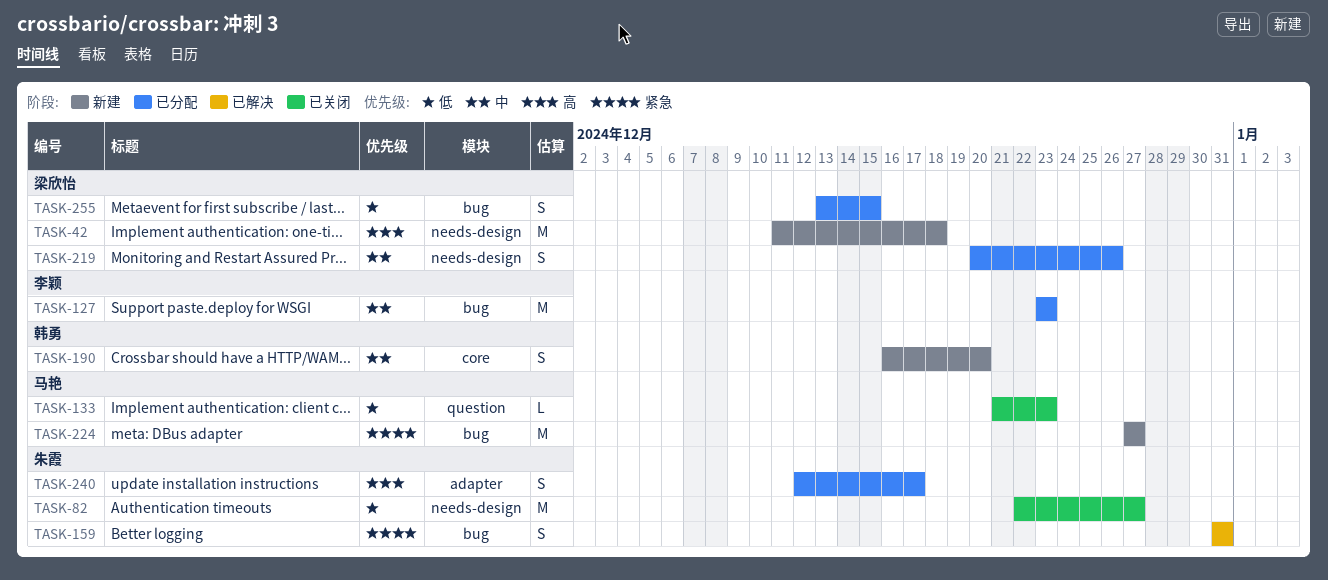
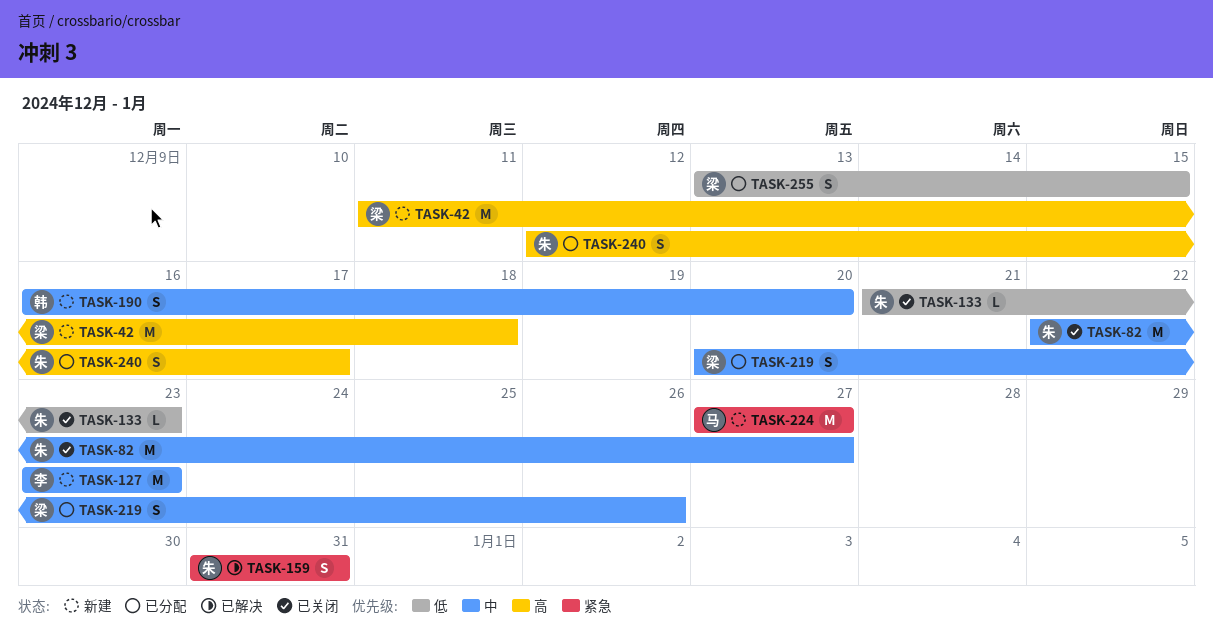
TASK-82, priority: 低 -> 中
TASK-127, status: 已分配 -> 新建
TASK-133, owner: 马艳 -> 朱霞

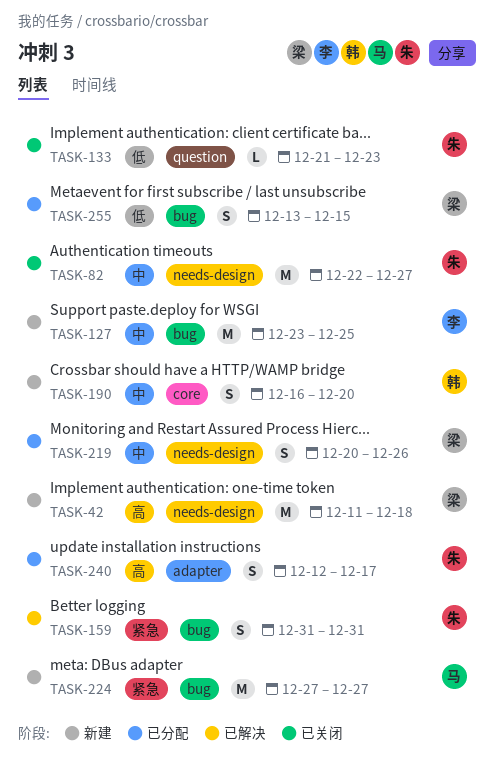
TASK-127, due: Dec 23 -> Dec 25

